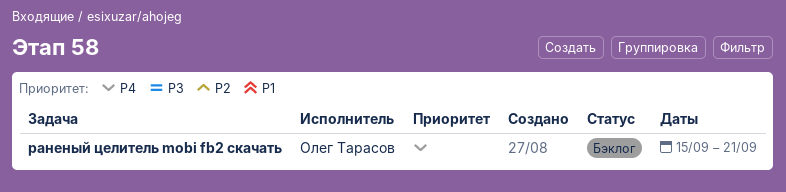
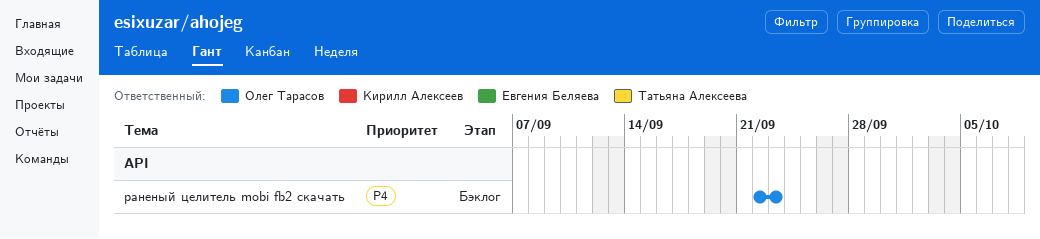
раненый целитель mobi fb2 скачать, start: Sep 15 -> Sep 22
раненый целитель mobi fb2 скачать, due: Sep 21 -> Sep 23

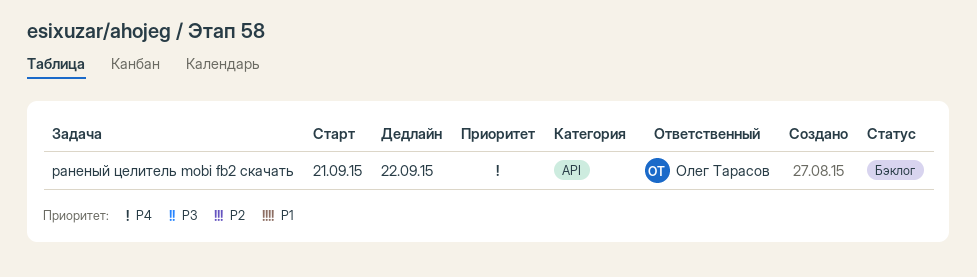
раненый целитель mobi fb2 скачать, start: Sep 22 -> Sep 21
раненый целитель mobi fb2 скачать, due: Sep 23 -> Sep 22

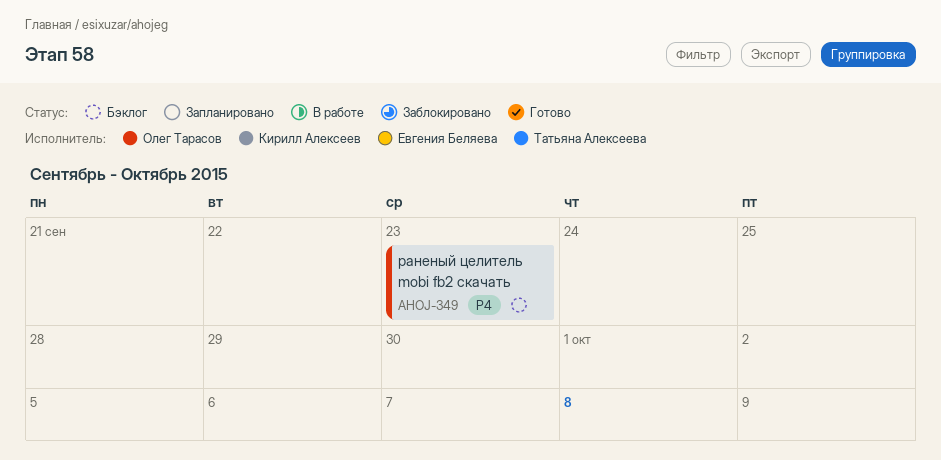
раненый целитель mobi fb2 скачать, due: Sep 22 -> Sep 23

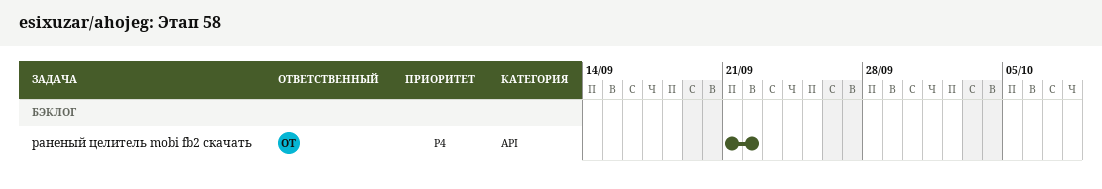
раненый целитель mobi fb2 скачать, due: Sep 23 -> Sep 22

